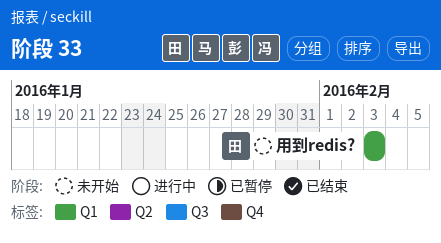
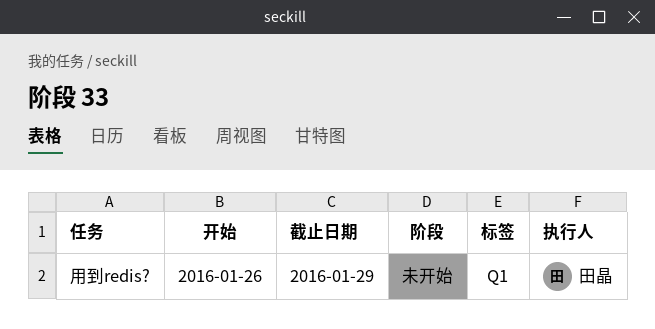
用到redis?, start: Feb 3 -> Jan 26
用到redis?, due: Feb 3 -> Jan 29

